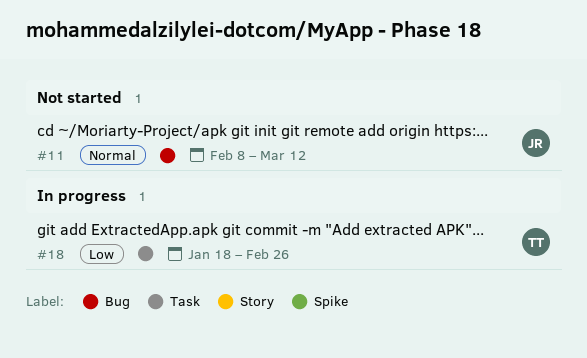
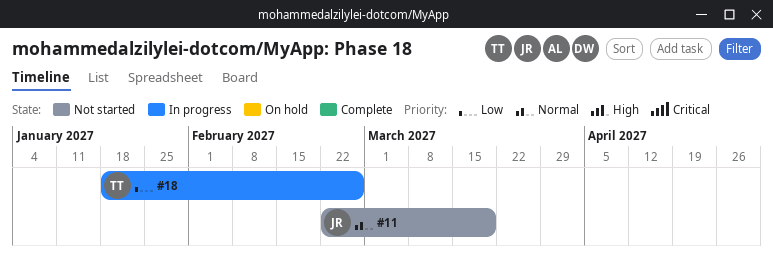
#11, start: Feb 8 -> Feb 22
#11, due: Mar 12 -> Mar 19

